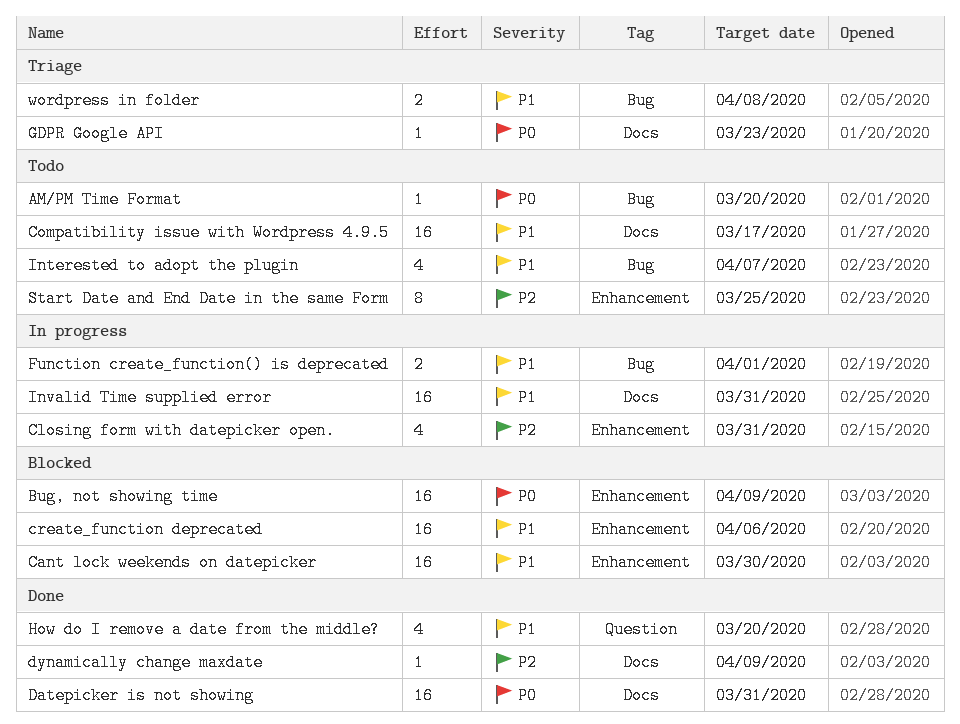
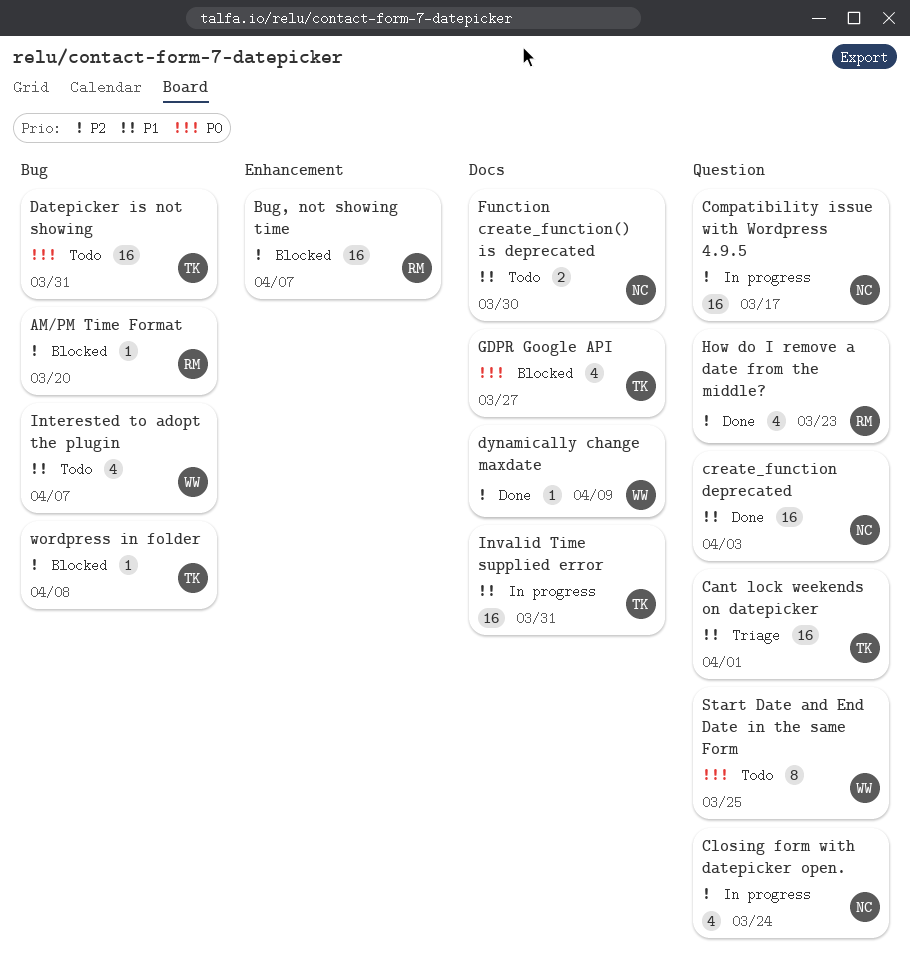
AM/PM Time Format, status: Todo -> Blocked
AM/PM Time Format, priority: P0 -> P2
Bug, not showing time, priority: P0 -> P2
Bug, not showing time, due: Apr 9 -> Apr 7
Cant lock weekends on datepicker, status: Blocked -> Triage
Cant lock weekends on datepicker, label: Enhancement -> Question
Cant lock weekends on datepicker, due: Mar 30 -> Apr 1
Closing form with datepicker open., label: Enhancement -> Question
Closing form with datepicker open., due: Mar 31 -> Mar 24
Compatibility issue with Wordpress 4.9.5, status: Todo -> In progress
Compatibility issue with Wordpress 4.9.5, priority: P1 -> P2
Compatibility issue with Wordpress 4.9.5, label: Docs -> Question
create_function deprecated, status: Blocked -> Done
create_function deprecated, label: Enhancement -> Question
create_function deprecated, due: Apr 6 -> Apr 3
Datepicker is not showing, status: Done -> Todo
Datepicker is not showing, label: Docs -> Bug
Function create_function() is deprecated, status: In progress -> Todo
Function create_function() is deprecated, label: Bug -> Docs
Function create_function() is deprecated, due: Apr 1 -> Mar 30
GDPR Google API, status: Triage -> Blocked
GDPR Google API, estimate: 1 -> 4
GDPR Google API, due: Mar 23 -> Mar 27
How do I remove a date from the middle?, priority: P1 -> P2
How do I remove a date from the middle?, due: Mar 20 -> Mar 23
Start Date and End Date in the same Form, priority: P2 -> P0
Start Date and End Date in the same Form, label: Enhancement -> Question
wordpress in folder, status: Triage -> Blocked
wordpress in folder, priority: P1 -> P2
wordpress in folder, estimate: 2 -> 1

